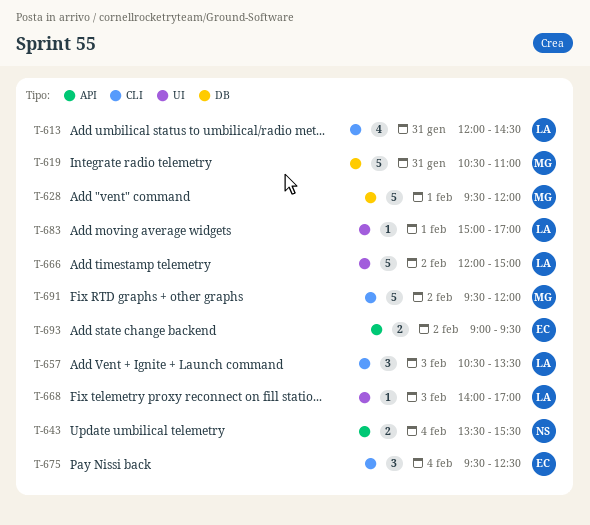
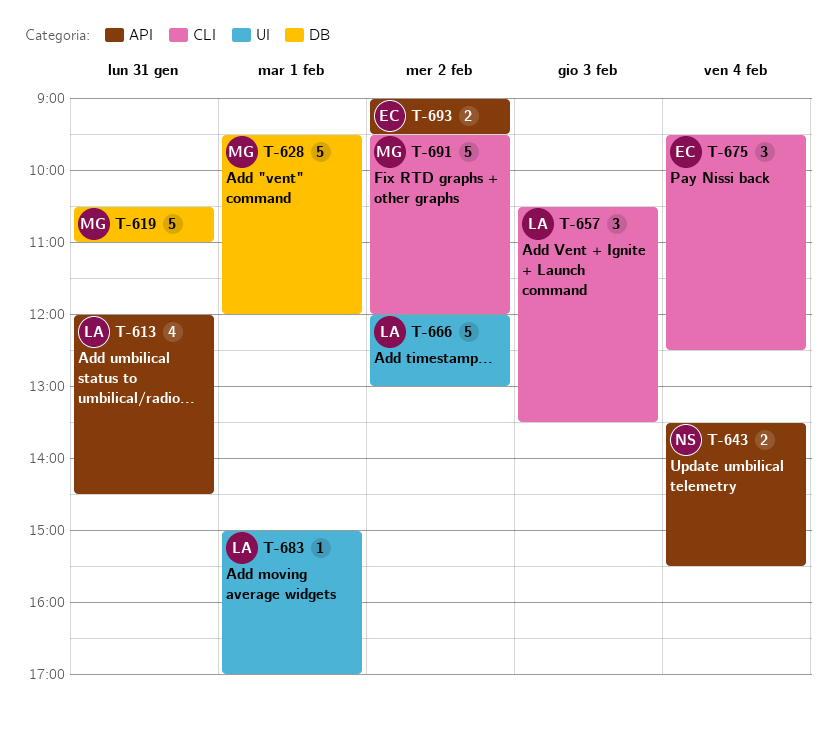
T-613, label: CLI -> API
T-666, ends: 15:00 -> 13:00
T-668: present -> none

